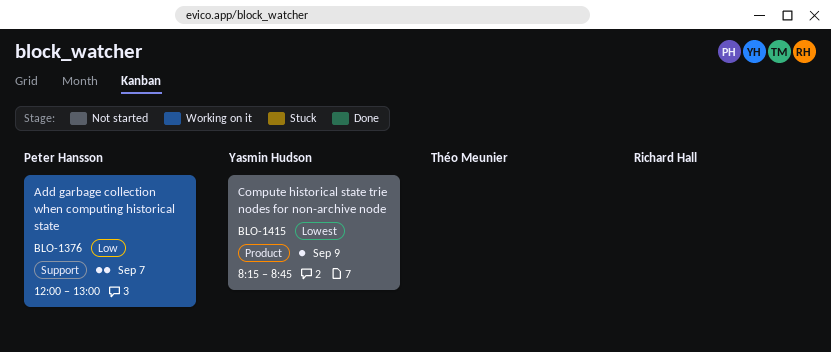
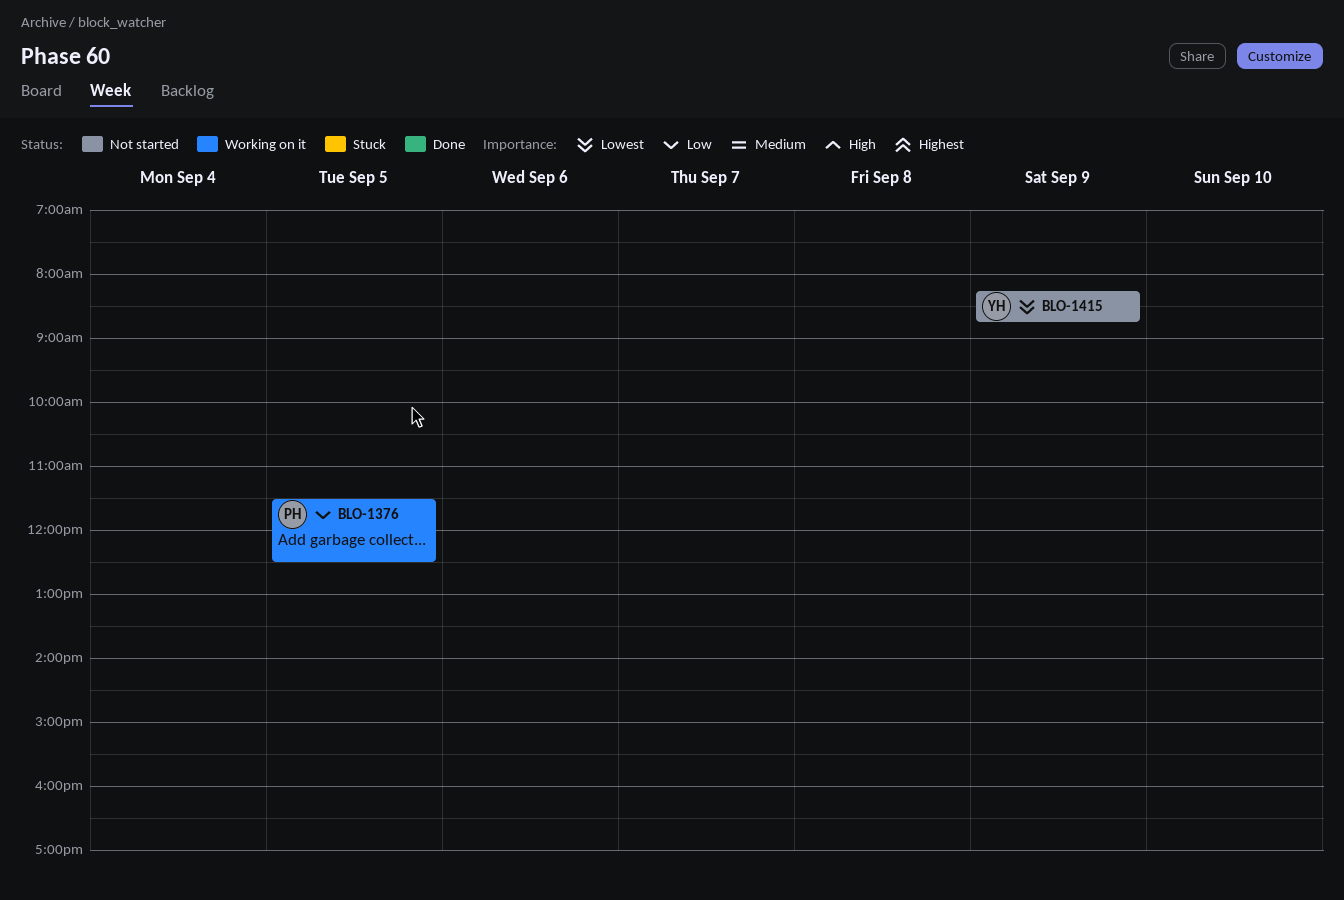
BLO-1376, day: Sep 7 -> Sep 5
BLO-1376, begins: 12:00 -> 11:30
BLO-1376, ends: 13:00 -> 12:30

